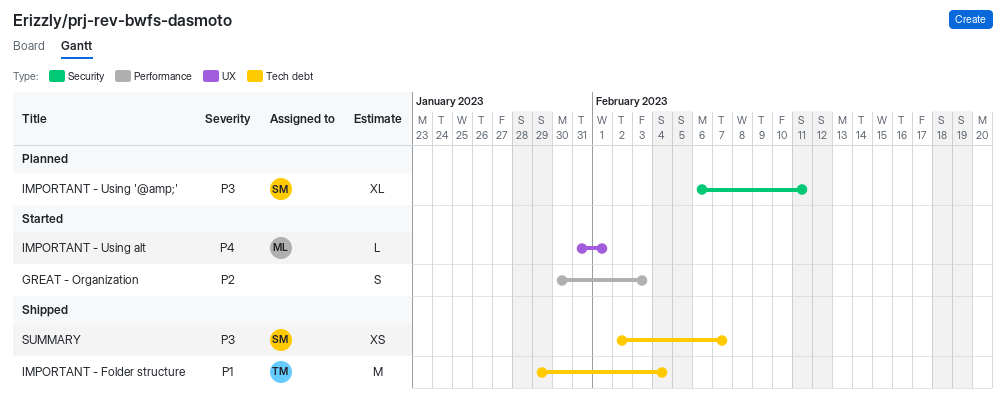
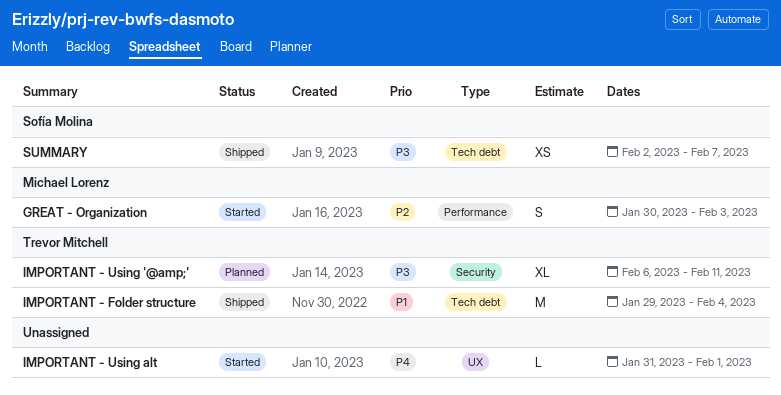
GREAT - Organization, owner: none -> Michael Lorenz
IMPORTANT - Using '@amp;', owner: Sofía Molina -> Trevor Mitchell
IMPORTANT - Using alt, owner: Michael Lorenz -> none

